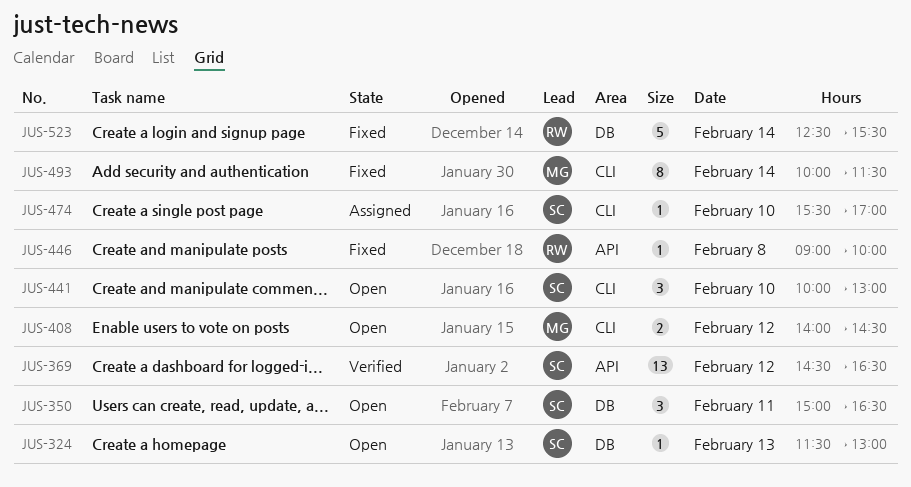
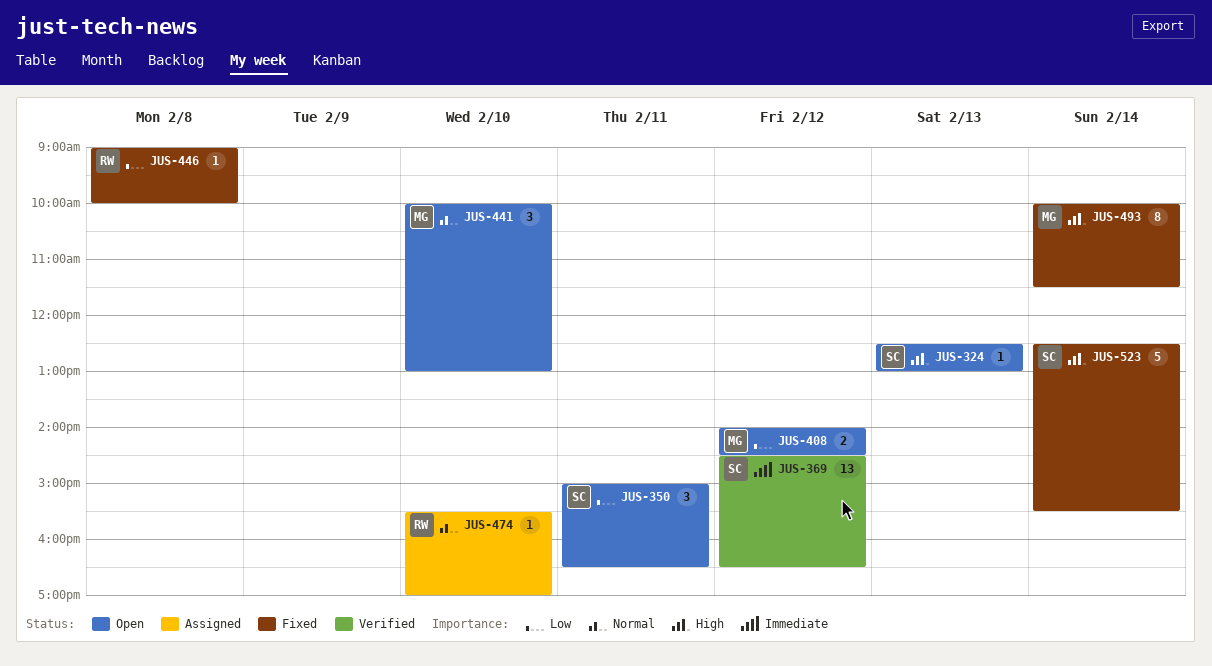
JUS-324, begins: 11:30 -> 12:30
JUS-441, owner: SC -> MG
JUS-474, owner: SC -> RW
JUS-523, owner: RW -> SC

